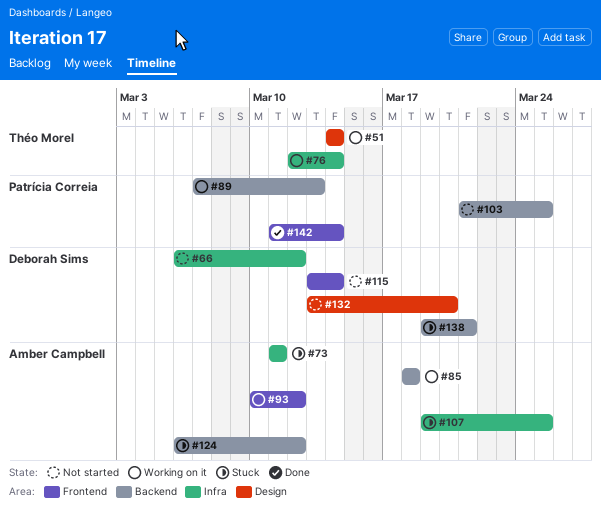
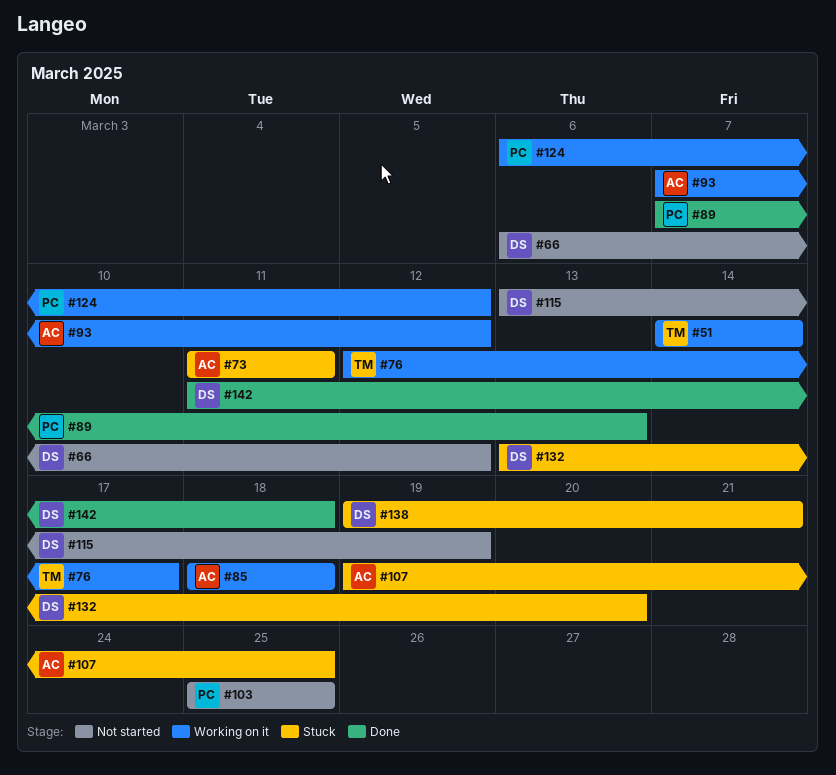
#76, due: Mar 14 -> Mar 17
#89, status: Working on it -> Done
#93, start: Mar 10 -> Mar 7
#103, start: Mar 21 -> Mar 25
#115, due: Mar 14 -> Mar 19
#124, status: Stuck -> Working on it
#124, owner: Amber Campbell -> Patrícia Correia
#132, status: Not started -> Stuck
#142, owner: Patrícia Correia -> Deborah Sims
#142, due: Mar 14 -> Mar 18

